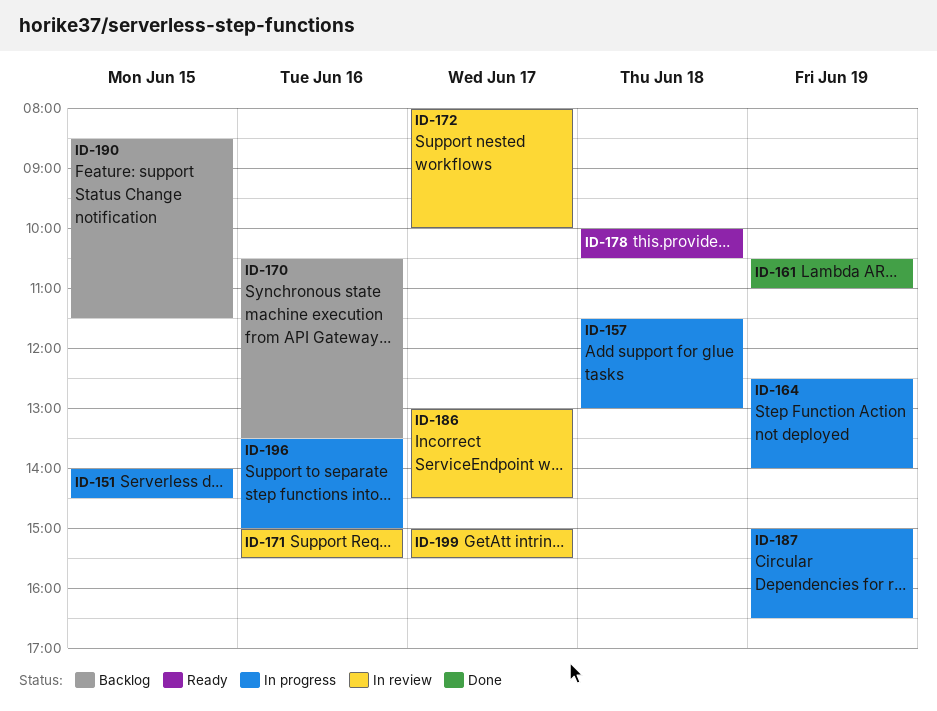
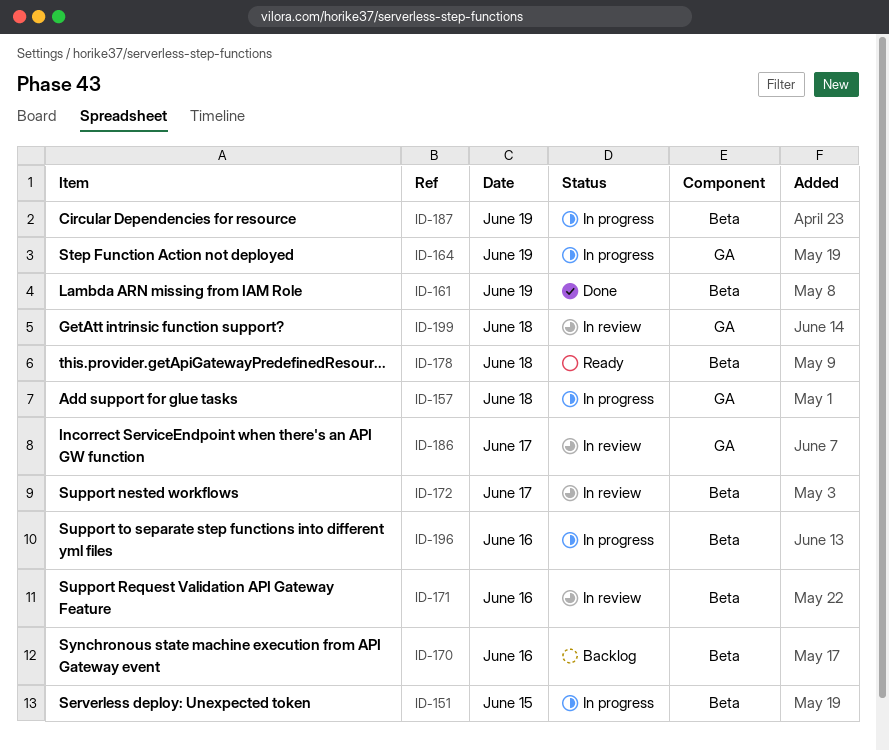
ID-190: present -> none
ID-199, day: Jun 17 -> Jun 18

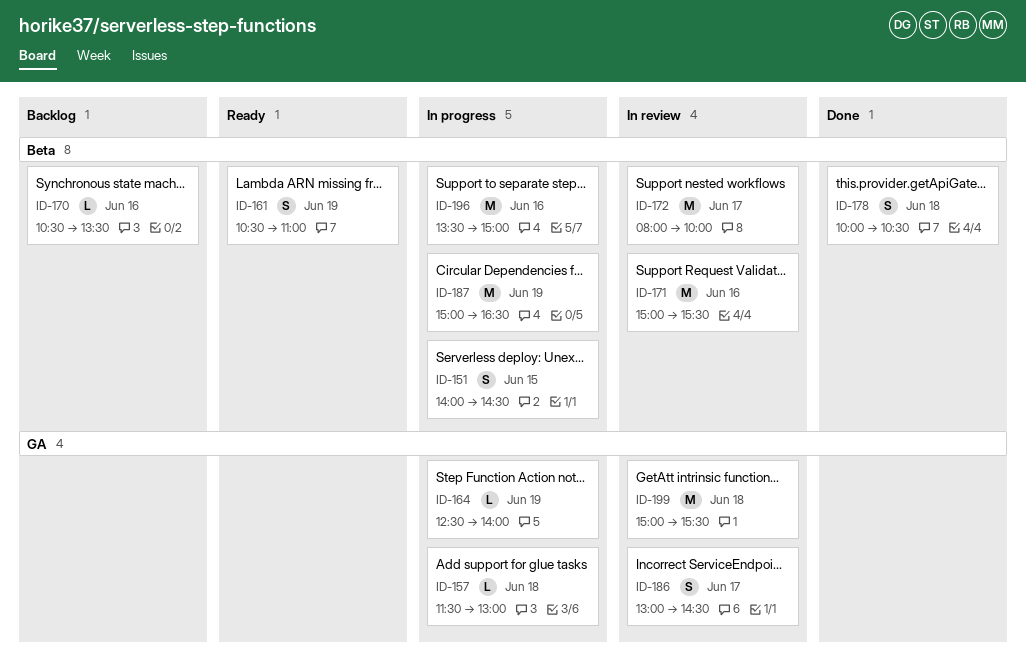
ID-161, status: Done -> Ready
ID-178, status: Ready -> Done

